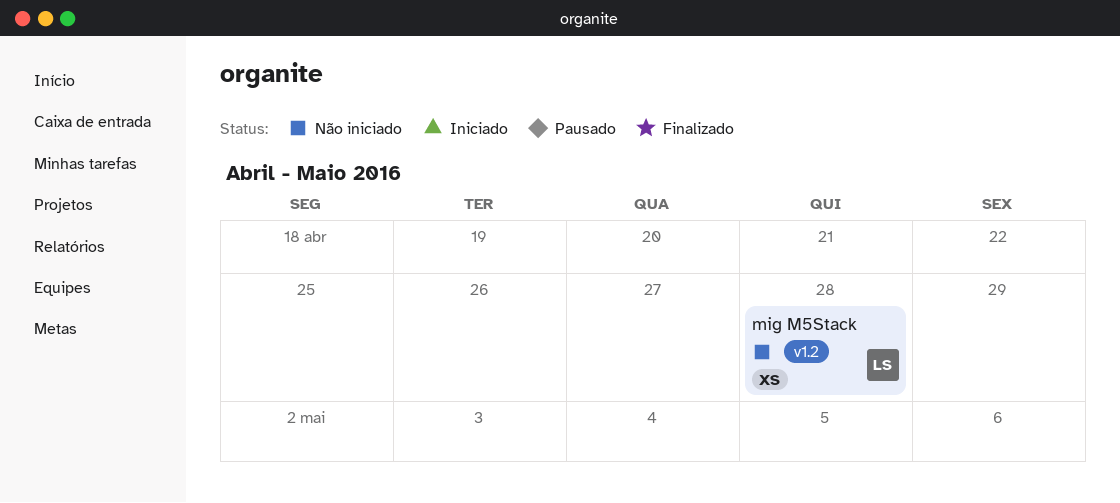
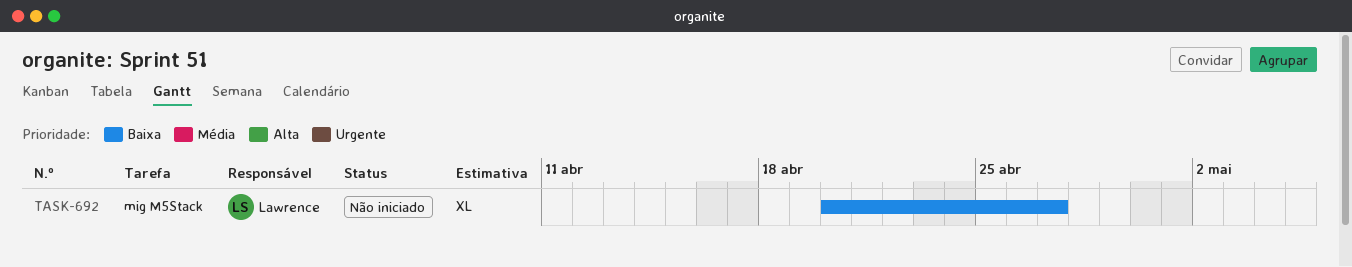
mig M5Stack, estimate: XS -> XL
mig M5Stack, due: Apr 28 -> Apr 27

